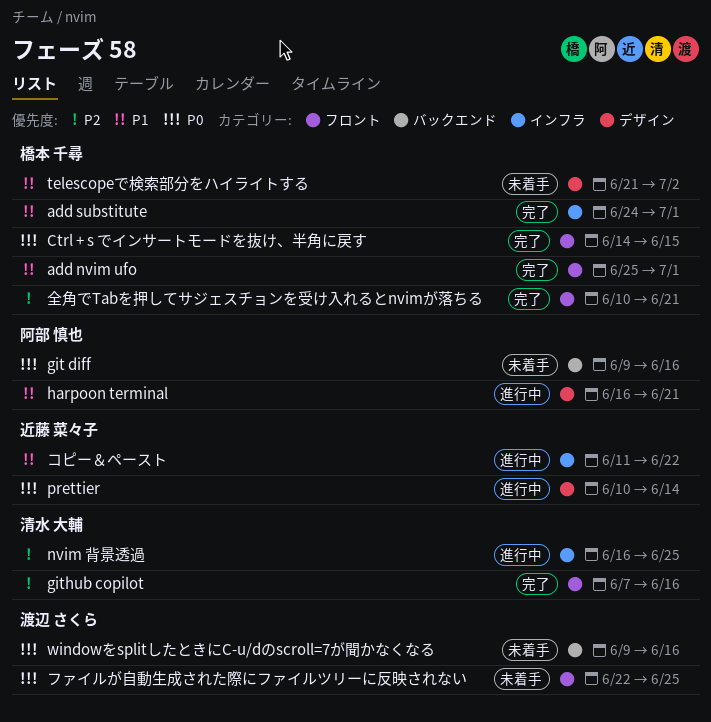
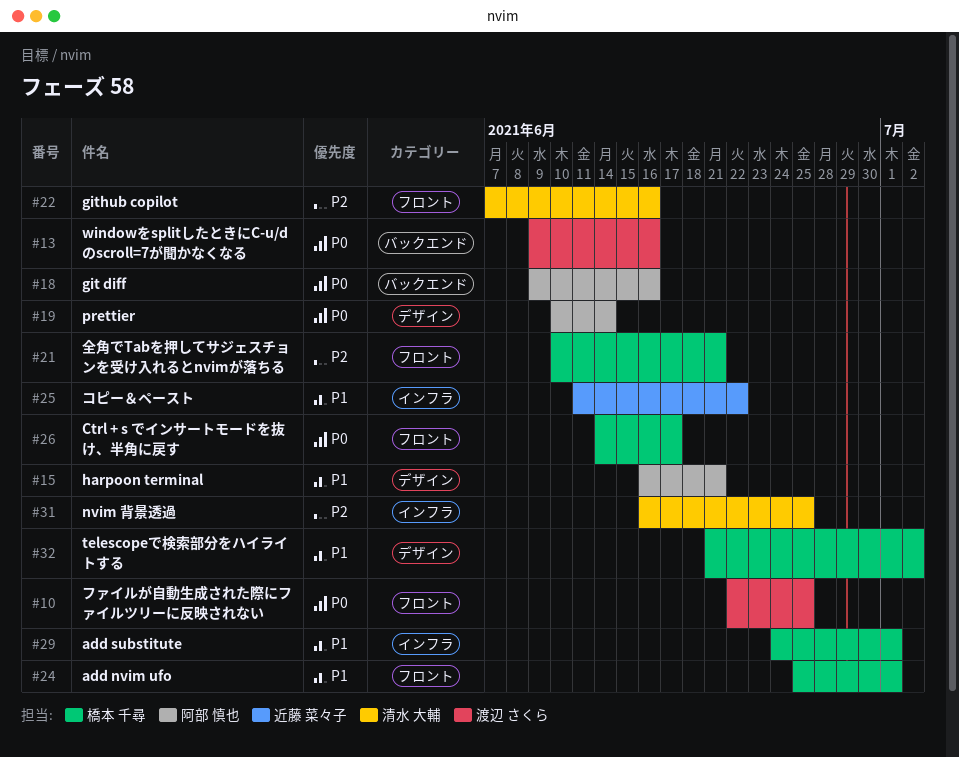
Ctrl + s でインサートモードを抜け、半角に戻す, due: Jun 15 -> Jun 17
prettier, owner: 近藤 菜々子 -> 阿部 慎也

